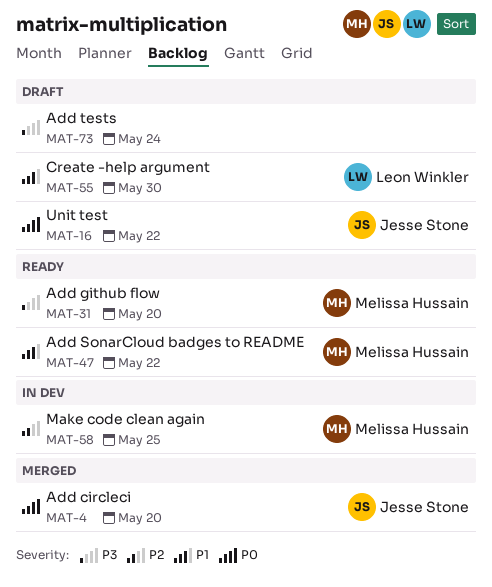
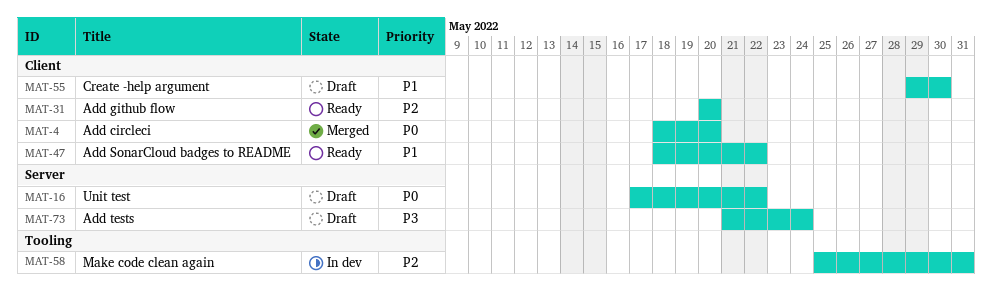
MAT-31, priority: P3 -> P2
MAT-58, due: May 25 -> May 31

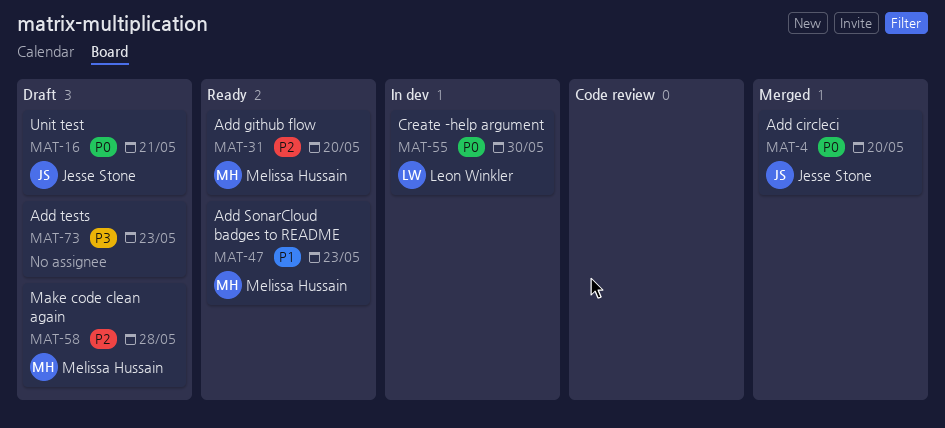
MAT-16, due: May 22 -> May 21
MAT-47, due: May 22 -> May 23
MAT-55, status: Draft -> In dev
MAT-55, priority: P1 -> P0
MAT-58, status: In dev -> Draft
MAT-58, due: May 31 -> May 28
MAT-73, due: May 24 -> May 23

